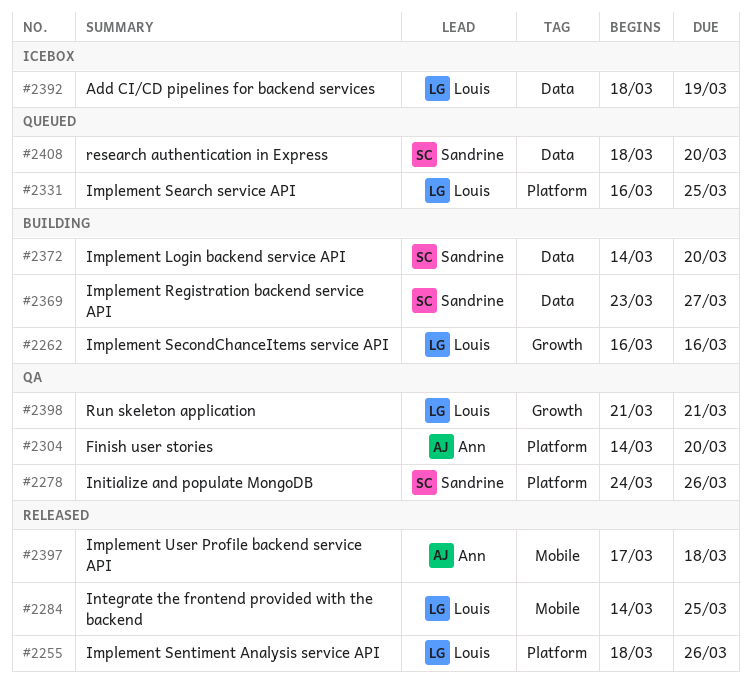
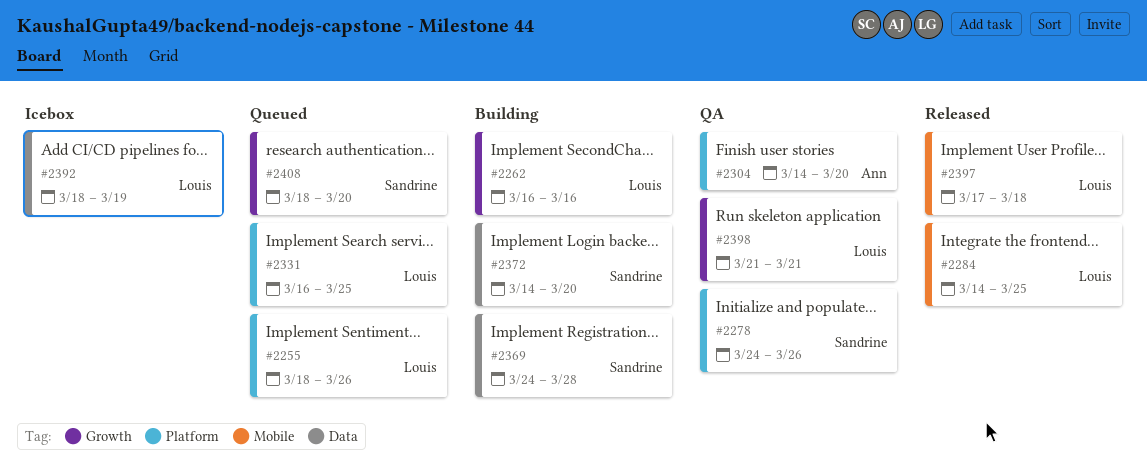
#2255, status: Released -> Queued
#2369, start: Mar 23 -> Mar 24
#2369, due: Mar 27 -> Mar 28
#2397, owner: Ann -> Louis
#2408, label: Data -> Growth

